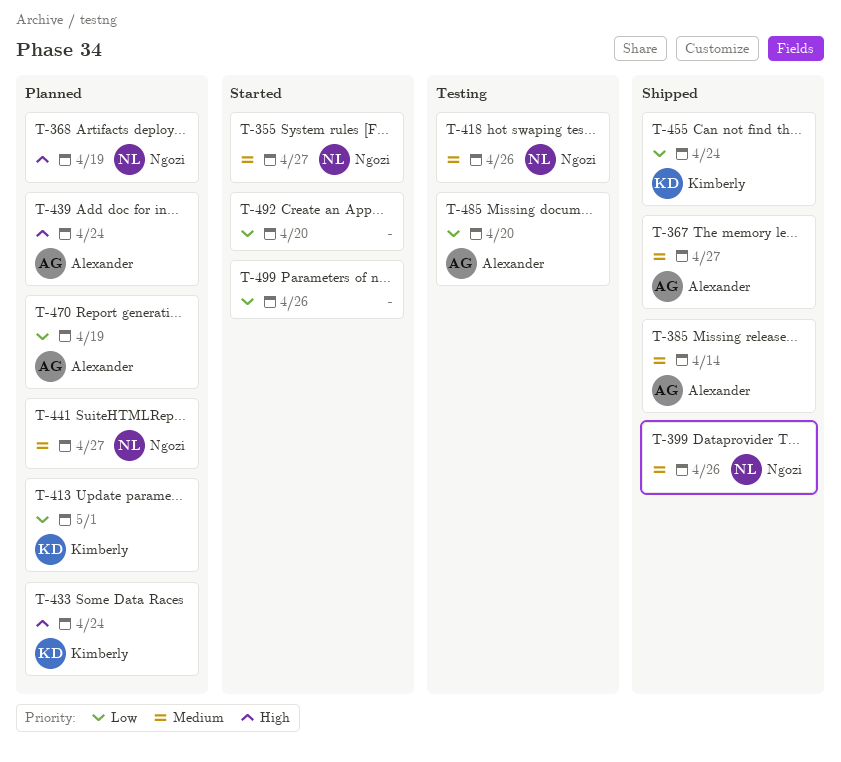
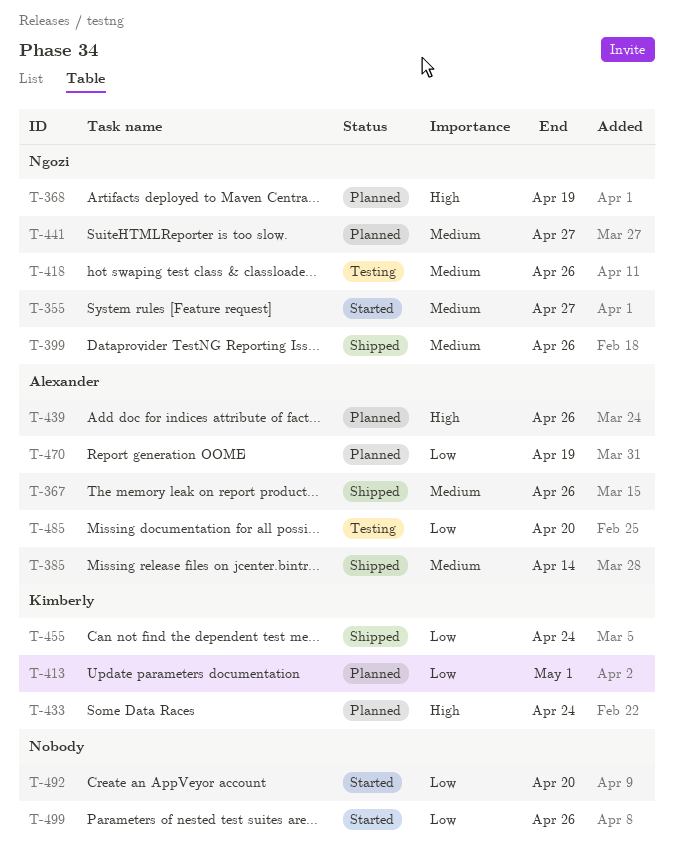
T-367, due: Apr 27 -> Apr 26
T-439, due: Apr 24 -> Apr 26

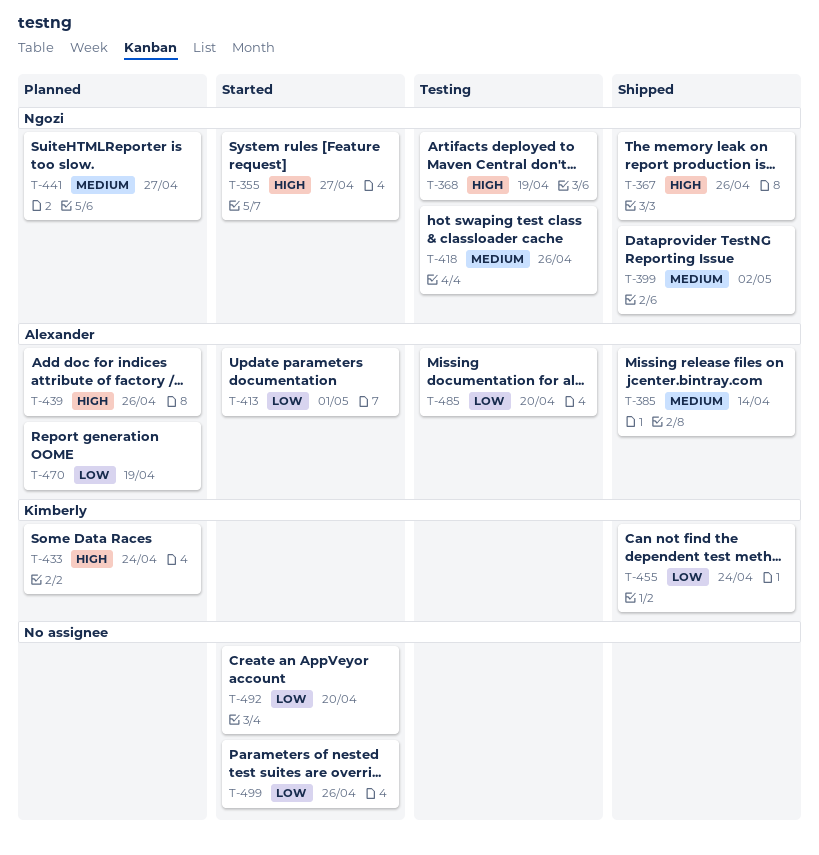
T-355, priority: Medium -> High
T-367, owner: Alexander -> Ngozi
T-367, priority: Medium -> High
T-368, status: Planned -> Testing
T-399, due: Apr 26 -> May 2
T-413, status: Planned -> Started
T-413, owner: Kimberly -> Alexander

